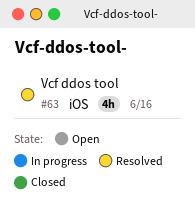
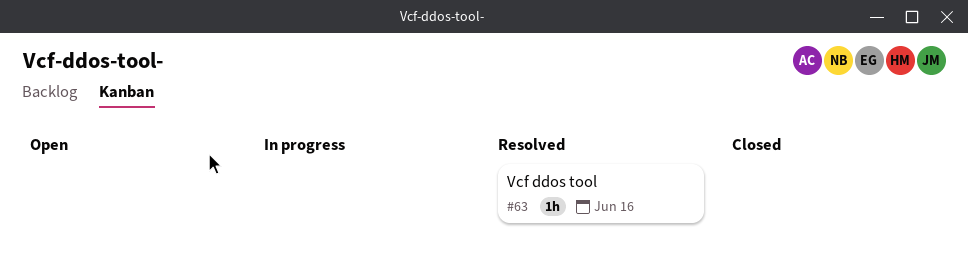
#63, estimate: 4h -> 1h

